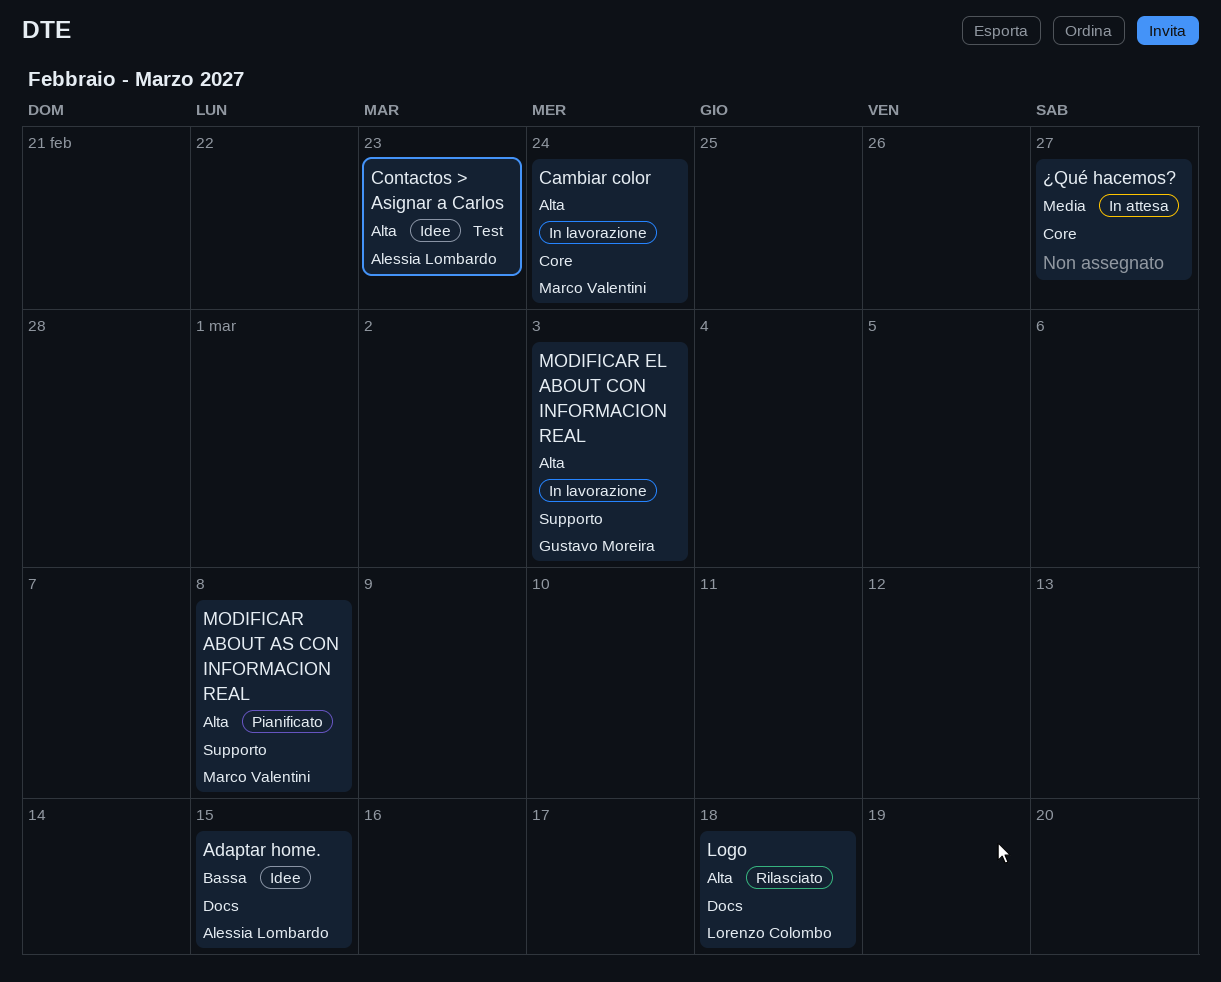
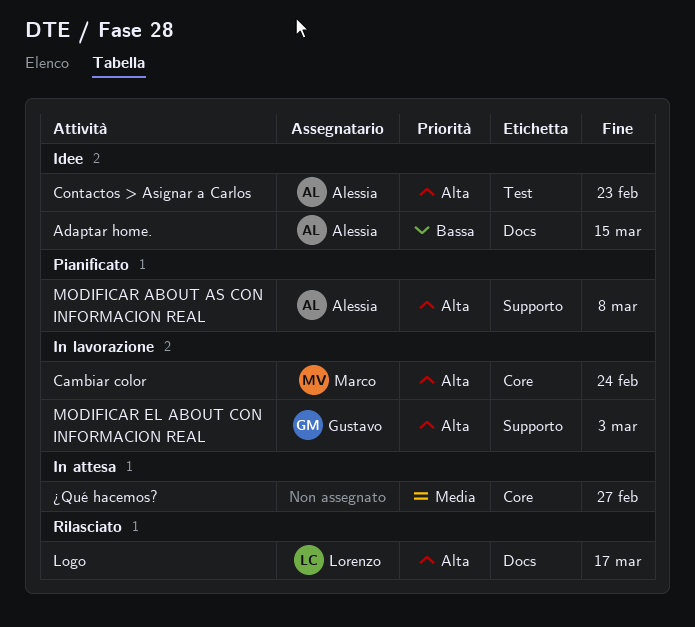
Logo, due: Mar 18 -> Mar 17
MODIFICAR ABOUT AS CON INFORMACION REAL, owner: Marco Valentini -> Alessia Lombardo

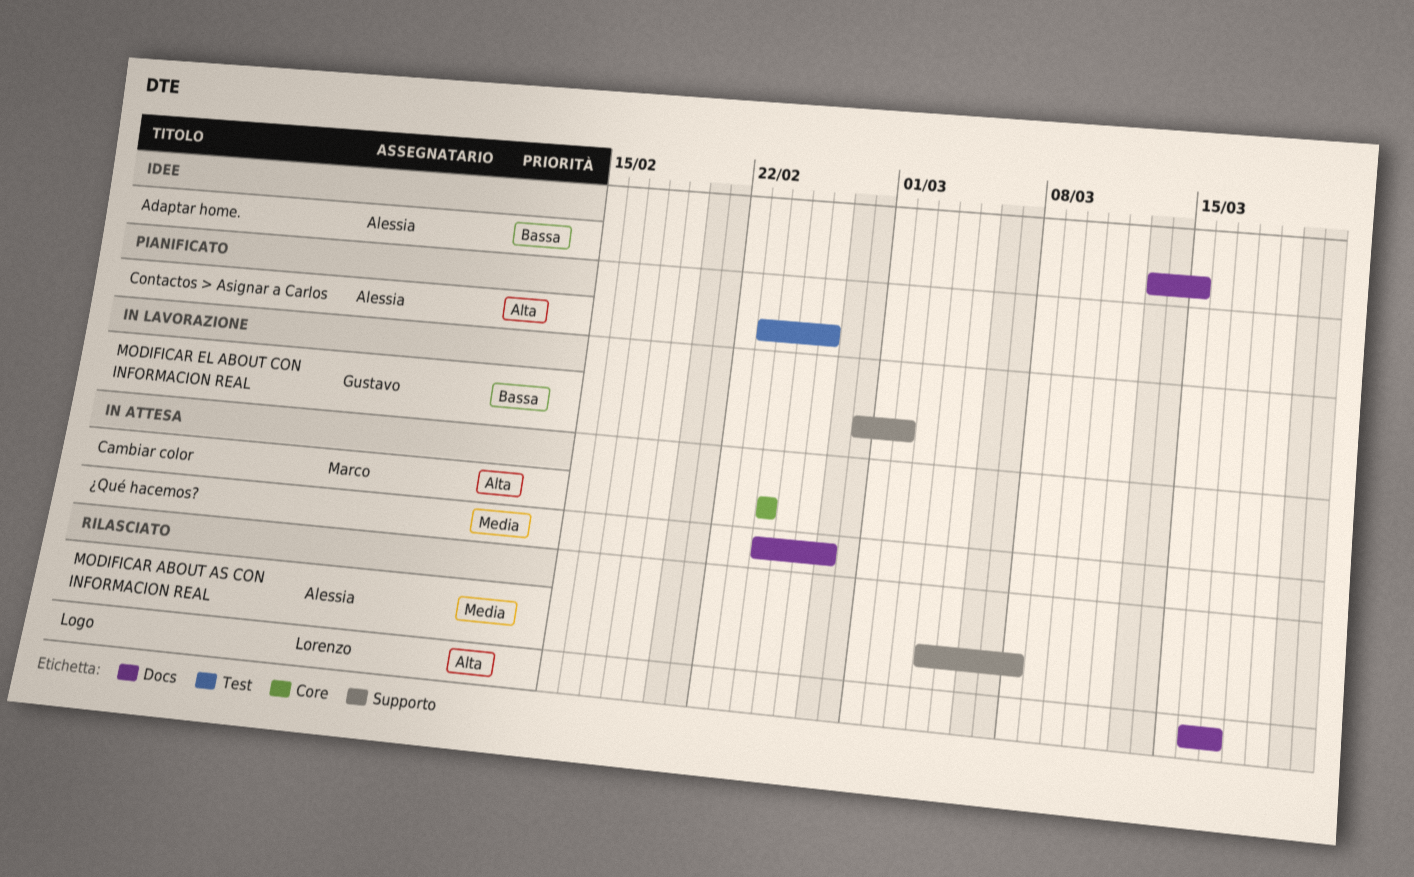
Cambiar color, status: In lavorazione -> In attesa
Contactos > Asignar a Carlos, status: Idee -> Pianificato
Contactos > Asignar a Carlos, due: Feb 23 -> Feb 26
MODIFICAR ABOUT AS CON INFORMACION REAL, status: Pianificato -> Rilasciato
MODIFICAR ABOUT AS CON INFORMACION REAL, priority: Alta -> Media
MODIFICAR EL ABOUT CON INFORMACION REAL, priority: Alta -> Bassa
MODIFICAR EL ABOUT CON INFORMACION REAL, due: Mar 3 -> Mar 2
¿Qué hacemos?, label: Core -> Docs

